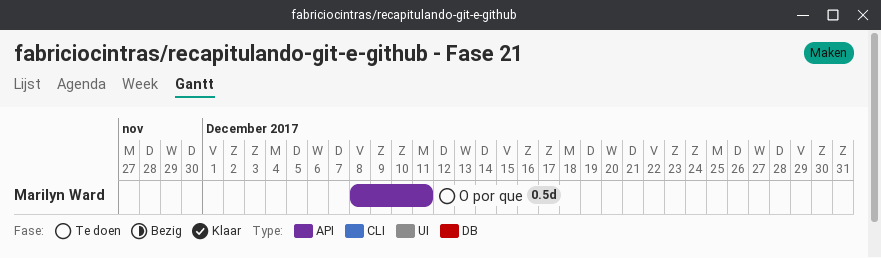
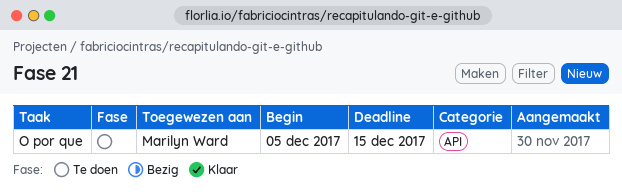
O por que, start: Dec 8 -> Dec 5
O por que, due: Dec 11 -> Dec 15

